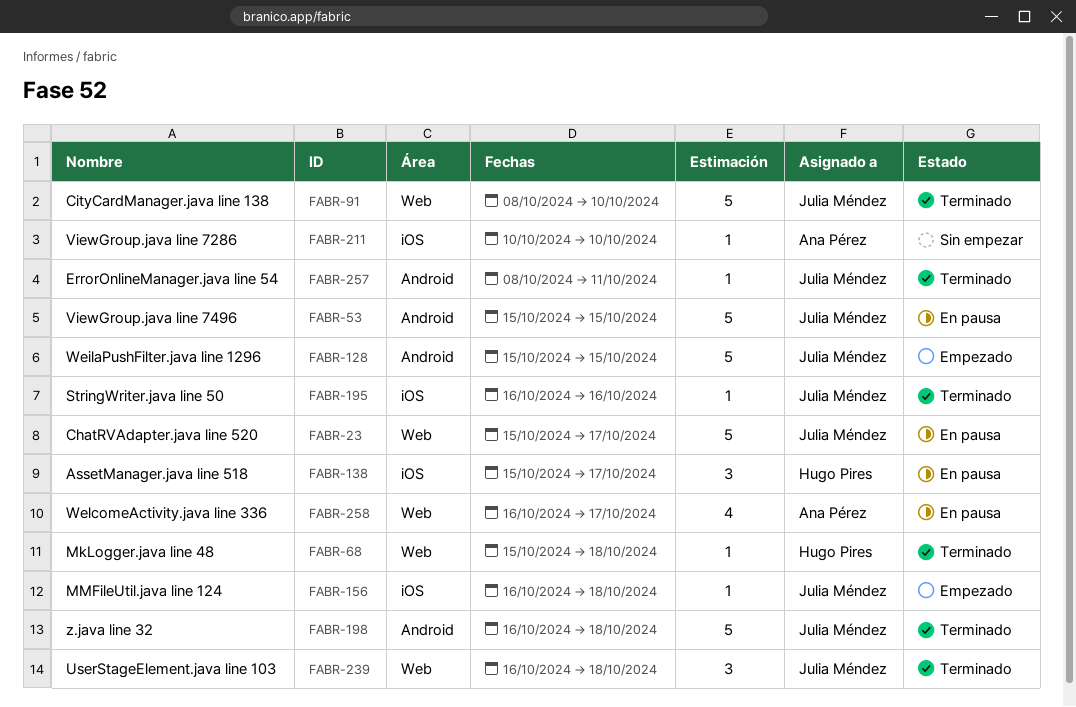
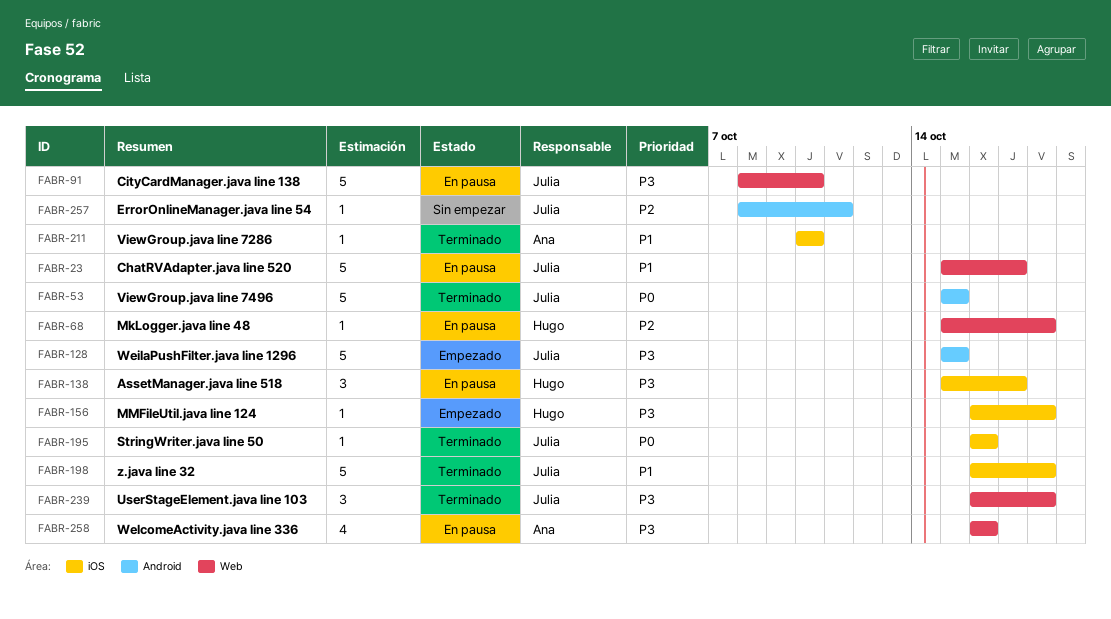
FABR-53, status: En pausa -> Terminado
FABR-68, status: Terminado -> En pausa
FABR-91, status: Terminado -> En pausa
FABR-156, owner: Julia Méndez -> Hugo Pires
FABR-198, label: Android -> iOS
FABR-211, status: Sin empezar -> Terminado
FABR-257, status: Terminado -> Sin empezar
FABR-258, due: Oct 17 -> Oct 16

